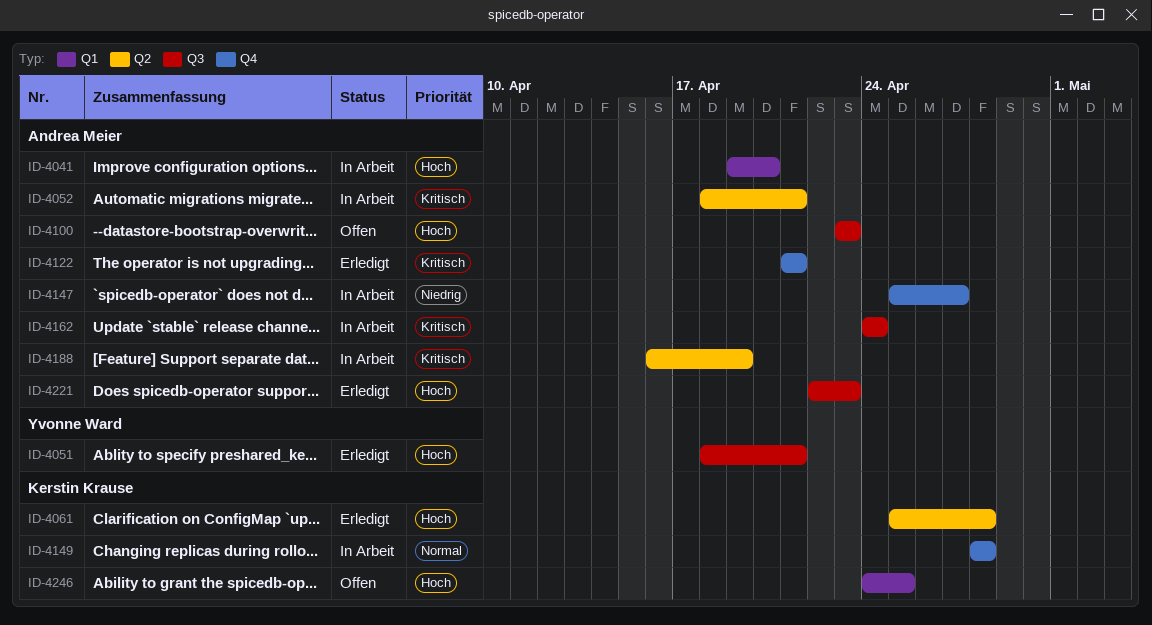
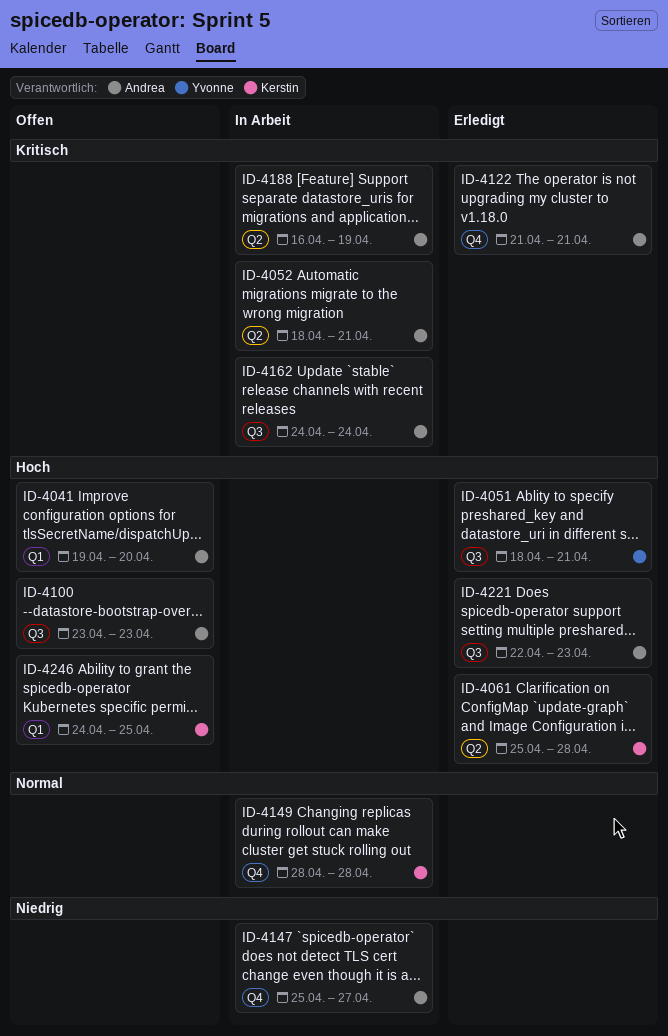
ID-4041, status: In Arbeit -> Offen

